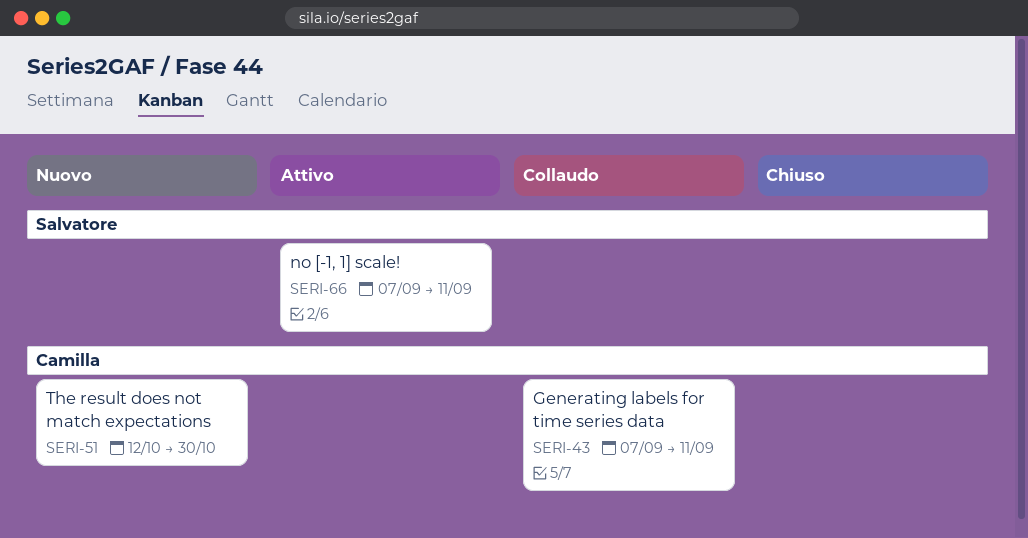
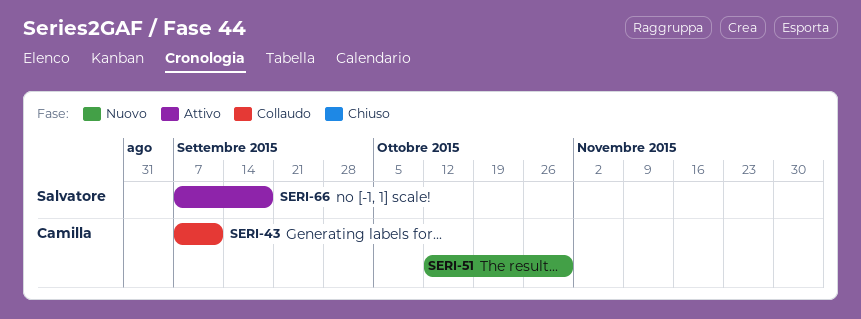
SERI-66, due: Sep 11 -> Sep 18

